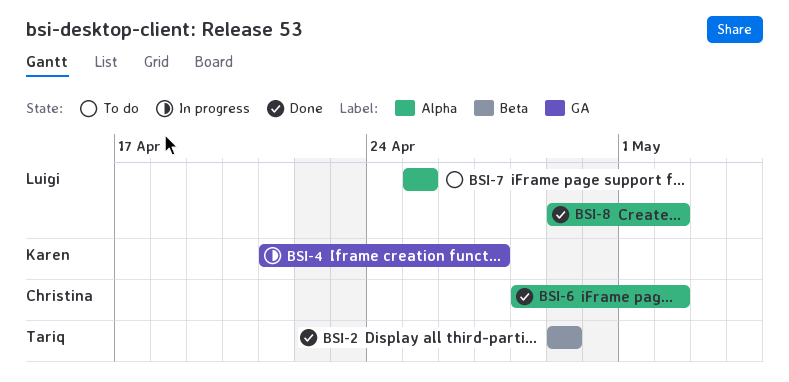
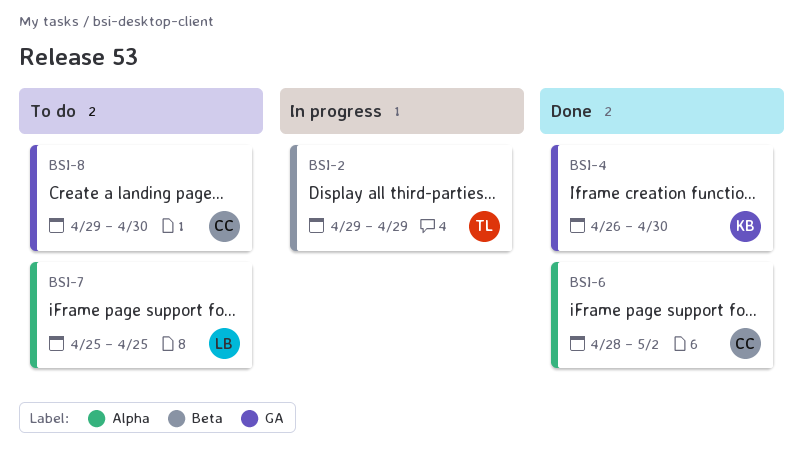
BSI-2, status: Done -> In progress
BSI-4, status: In progress -> Done
BSI-4, start: Apr 21 -> Apr 26
BSI-4, due: Apr 27 -> Apr 30
BSI-8, status: Done -> To do
BSI-8, owner: Luigi -> Christina
BSI-8, label: Alpha -> GA
BSI-8, due: May 2 -> Apr 30

